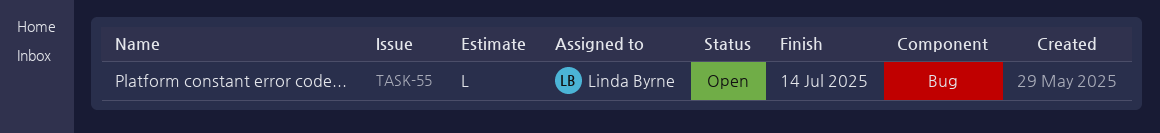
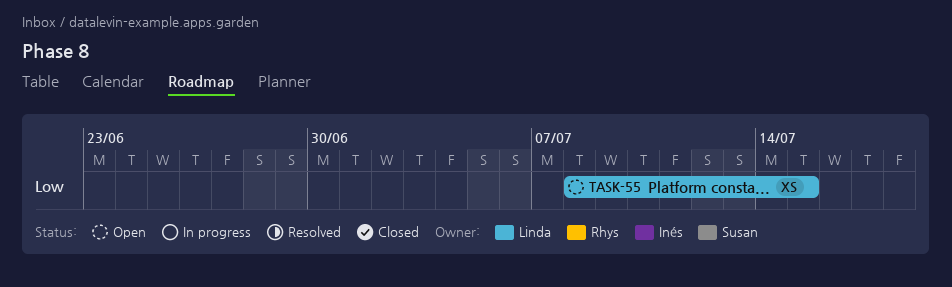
TASK-55, estimate: L -> XS
TASK-55, due: Jul 14 -> Jul 15

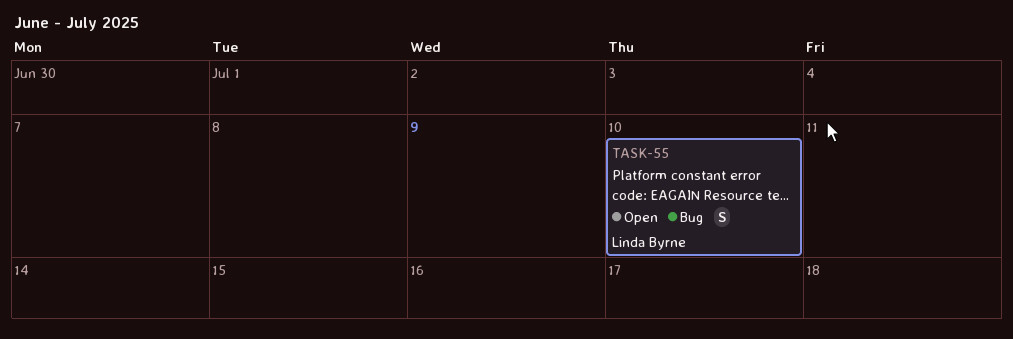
TASK-55, estimate: XS -> S
TASK-55, due: Jul 15 -> Jul 10

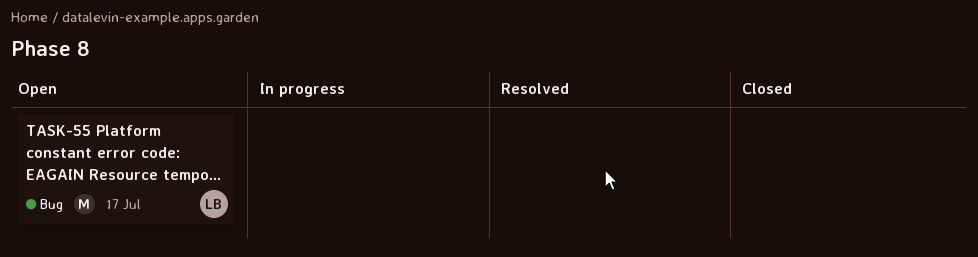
TASK-55, estimate: S -> M
TASK-55, due: Jul 10 -> Jul 17

